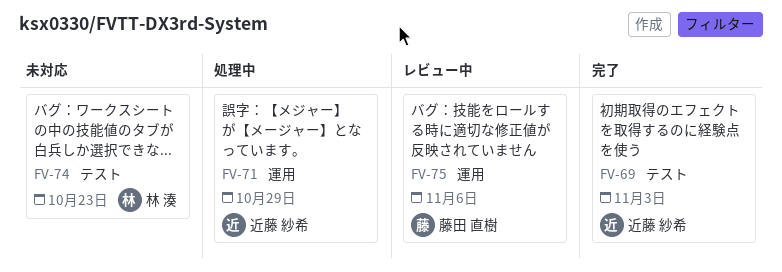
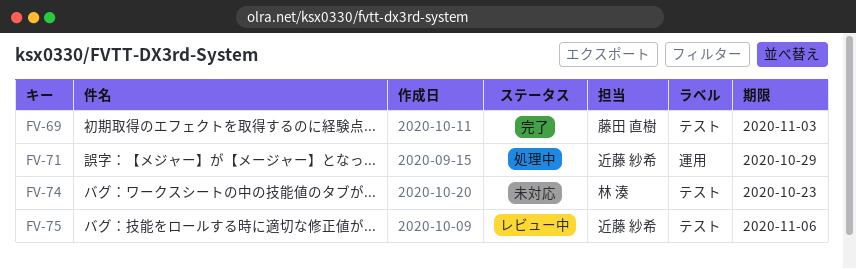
FV-69, owner: 近藤 紗希 -> 藤田 直樹
FV-75, owner: 藤田 直樹 -> 近藤 紗希
FV-75, label: 運用 -> テスト

